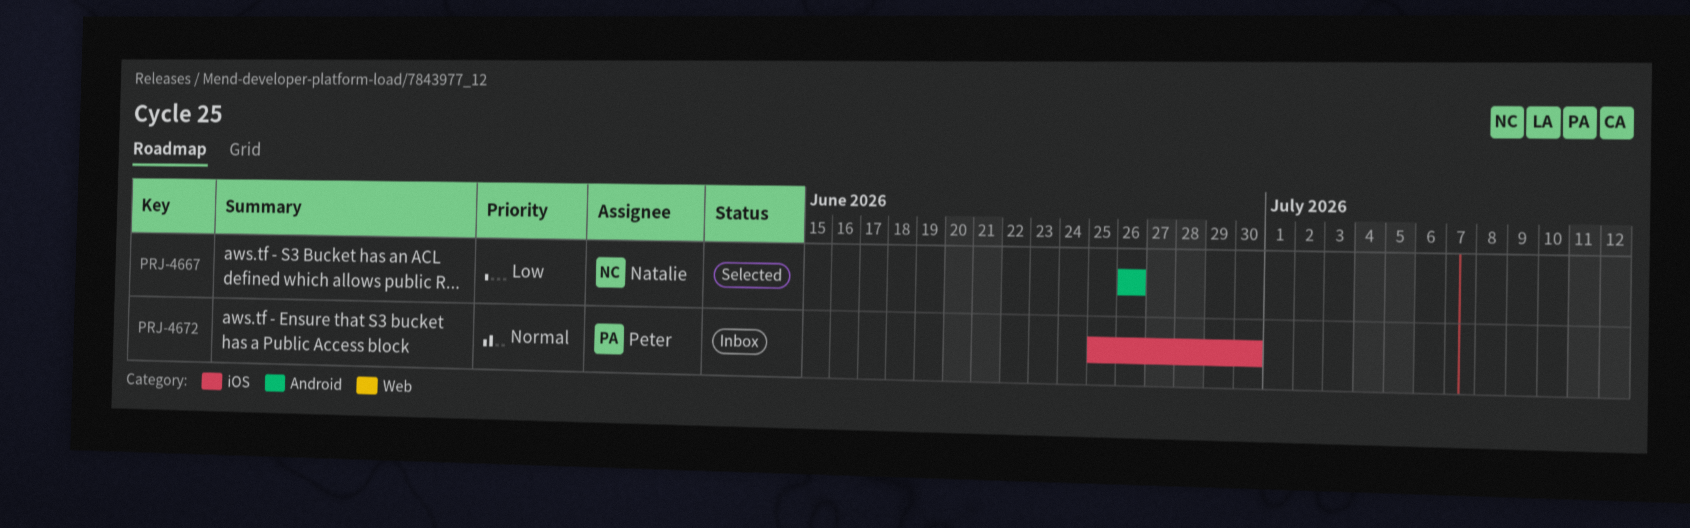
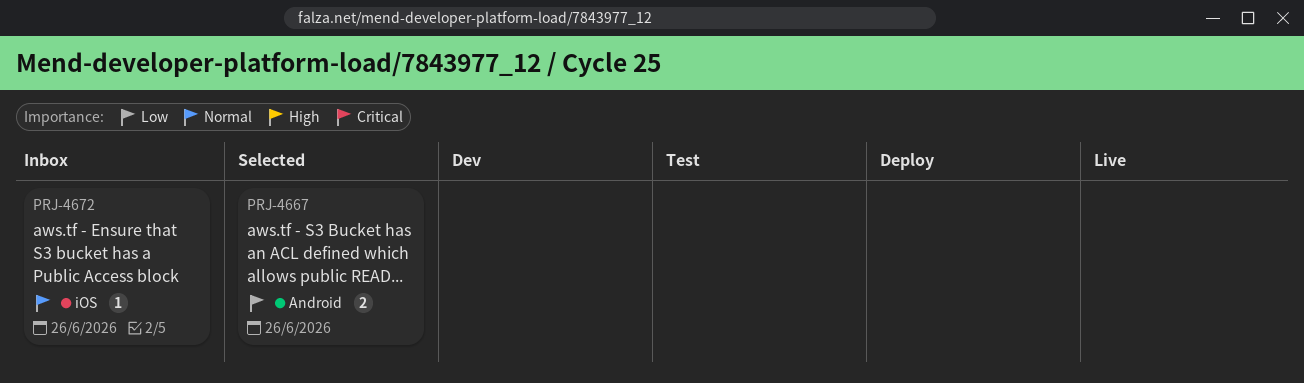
PRJ-4672, due: Jun 30 -> Jun 26

